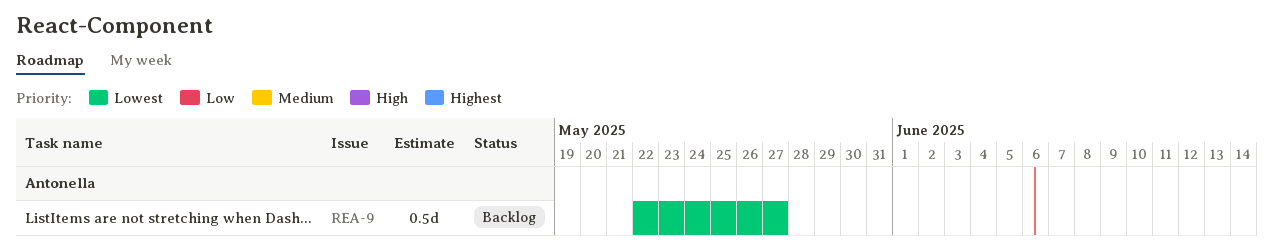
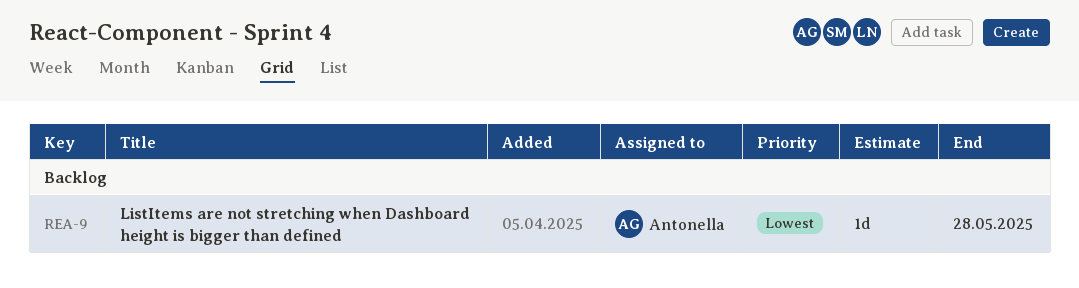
REA-9, estimate: 0.5d -> 1d
REA-9, due: May 27 -> May 28

